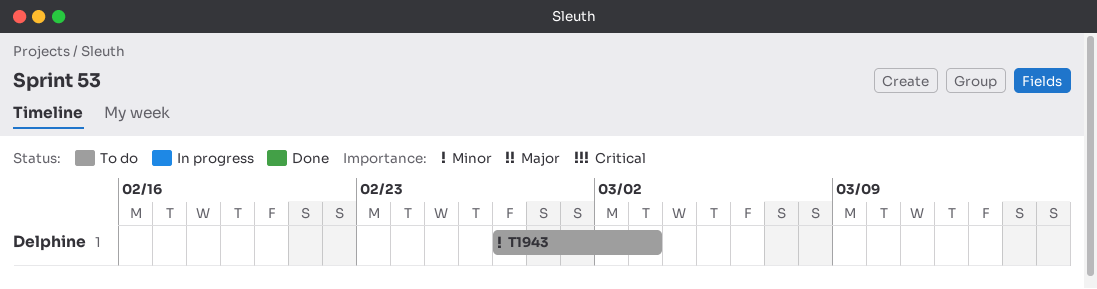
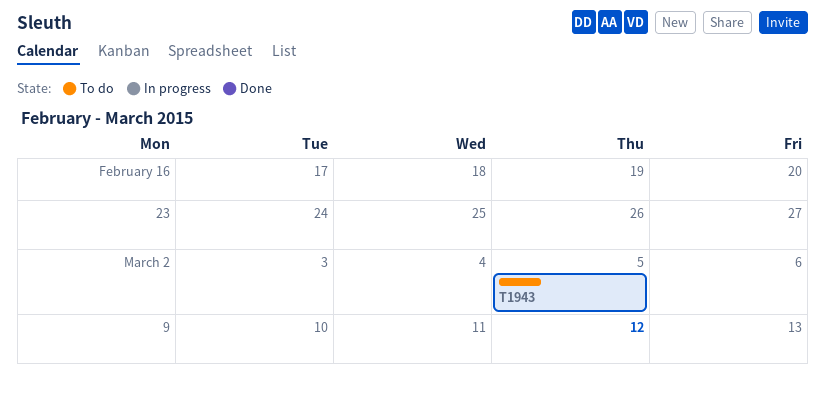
T1943, due: Mar 3 -> Mar 5

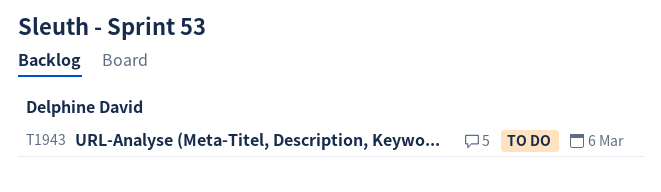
T1943, due: Mar 5 -> Mar 6

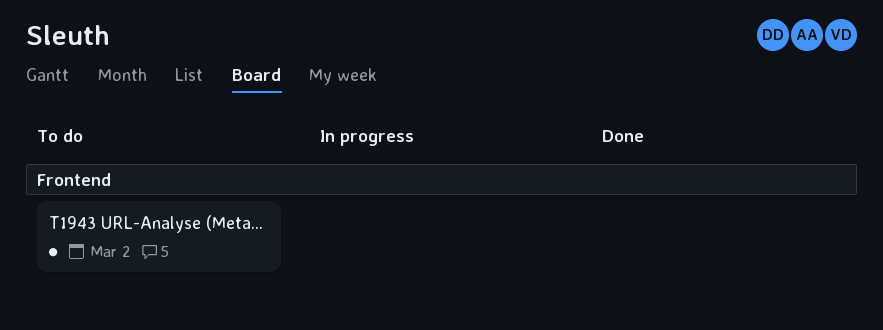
T1943, due: Mar 6 -> Mar 2

